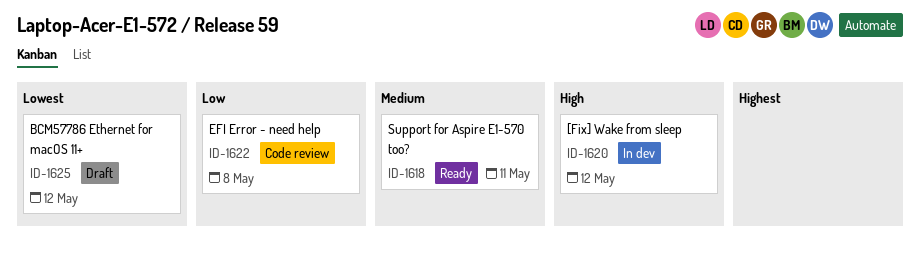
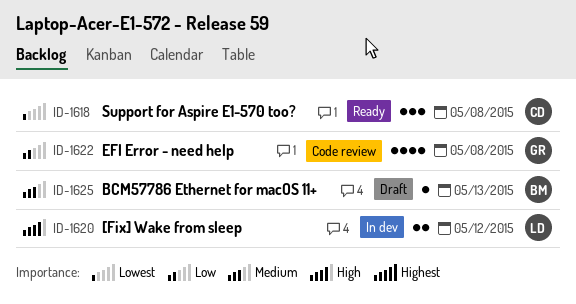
ID-1618, priority: Medium -> Lowest
ID-1618, due: May 11 -> May 8
ID-1625, priority: Lowest -> Medium
ID-1625, due: May 12 -> May 13

